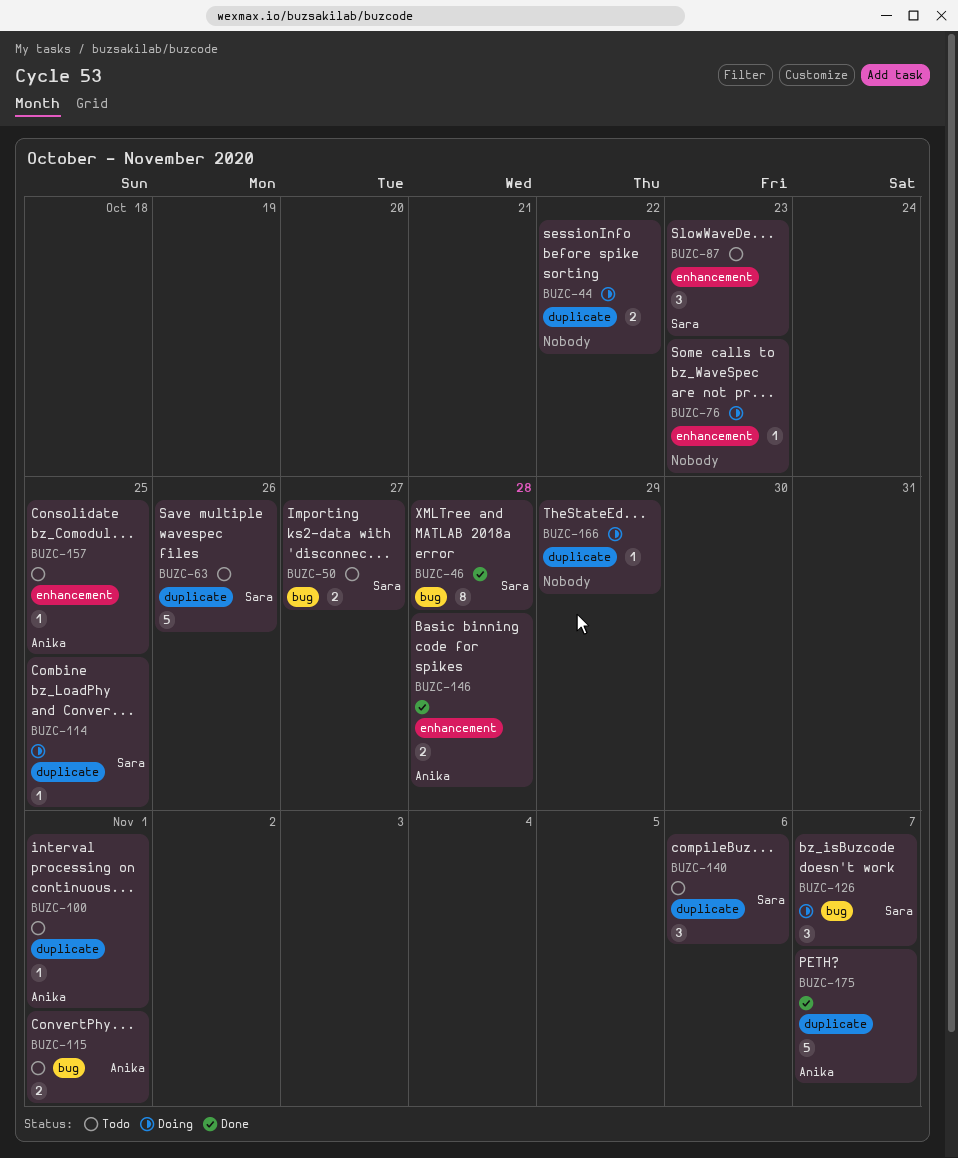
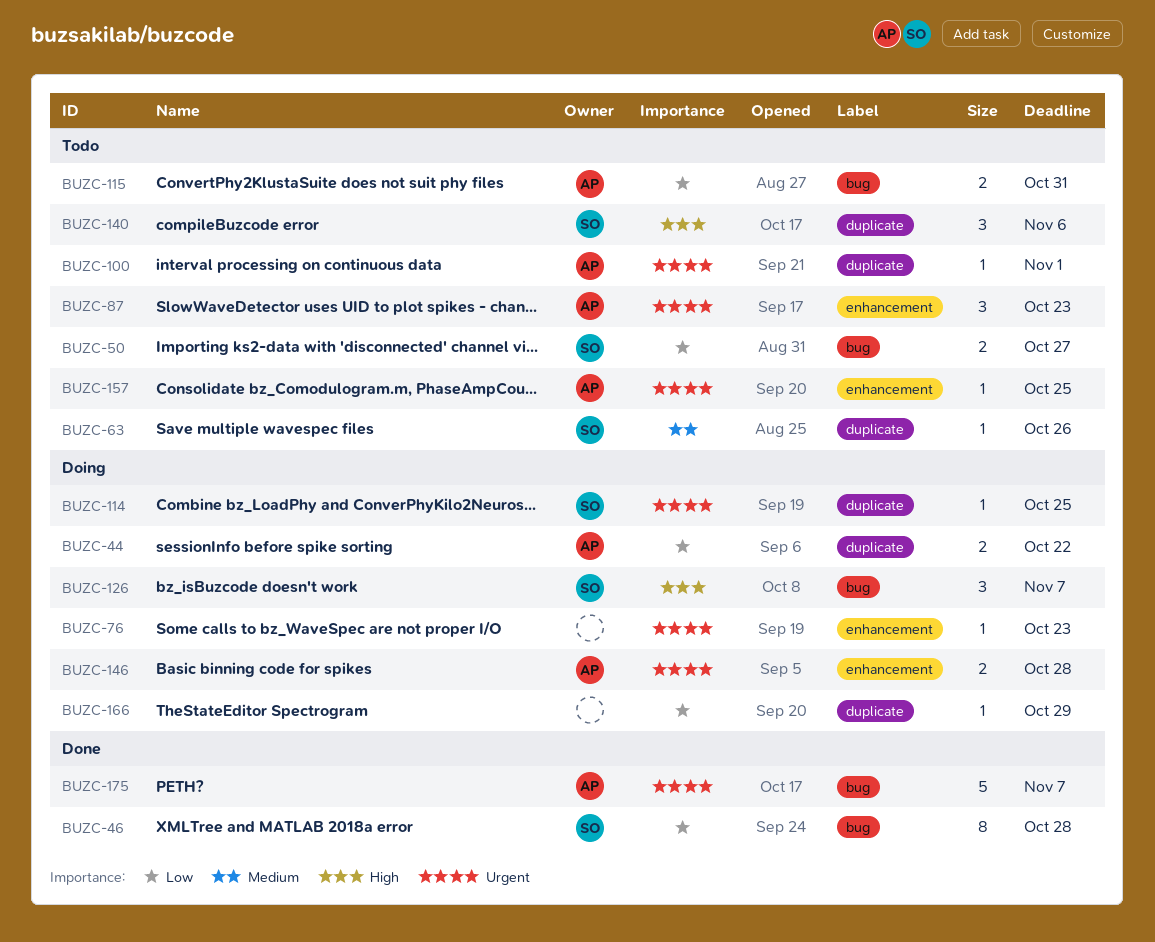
BUZC-44, owner: none -> Anika
BUZC-63, estimate: 5 -> 1
BUZC-87, owner: Sara -> Anika
BUZC-115, due: Nov 1 -> Oct 31
BUZC-146, status: Done -> Doing
BUZC-175, label: duplicate -> bug

